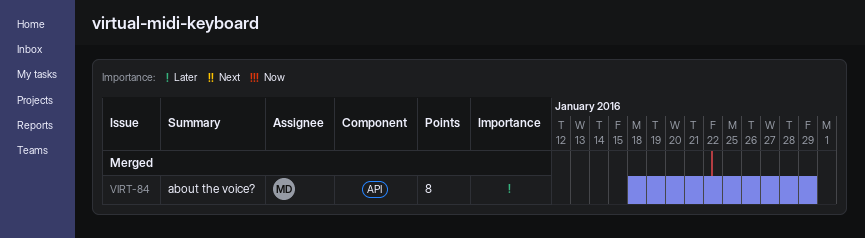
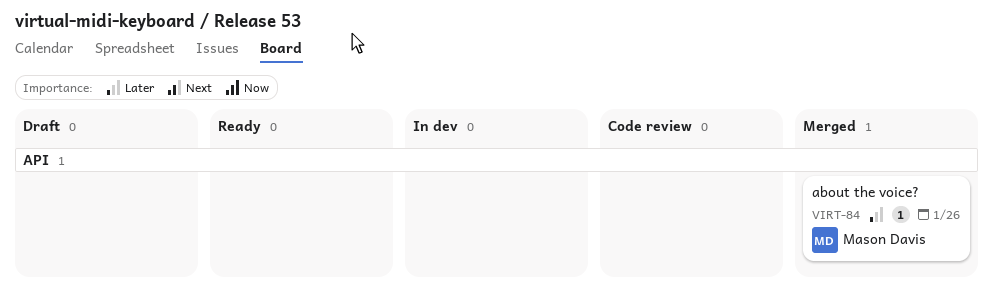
VIRT-84, estimate: 8 -> 1
VIRT-84, due: Jan 29 -> Jan 26

